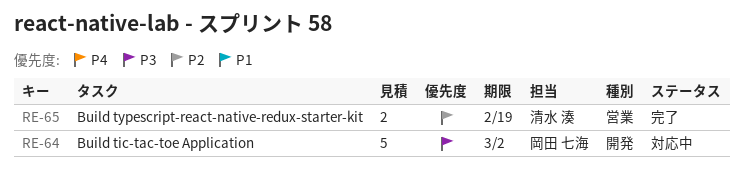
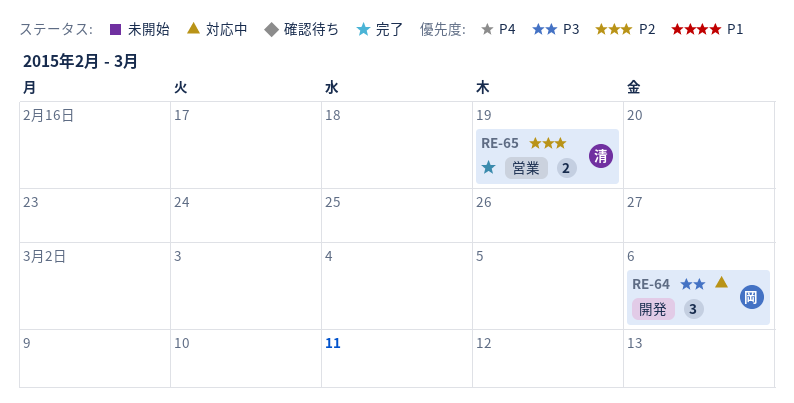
RE-64, estimate: 5 -> 3
RE-64, due: Mar 2 -> Mar 6

